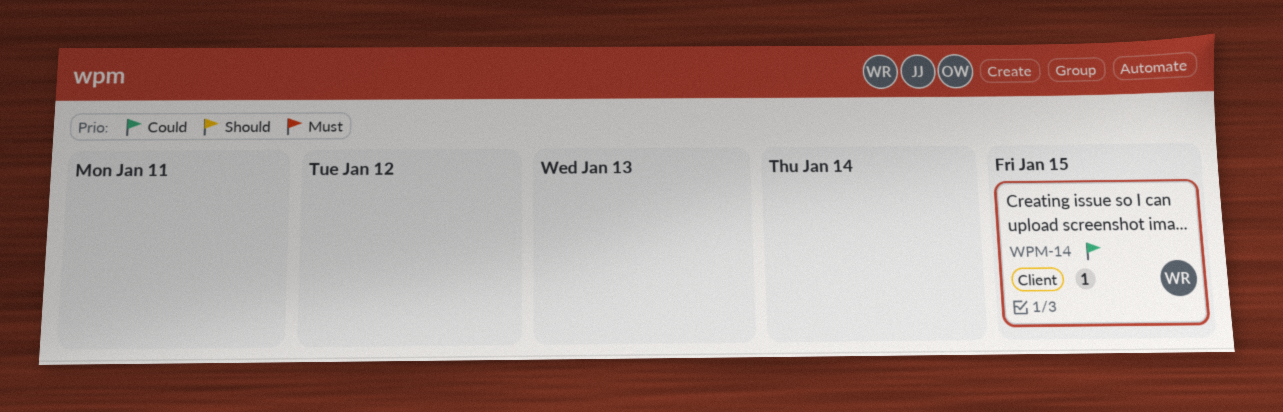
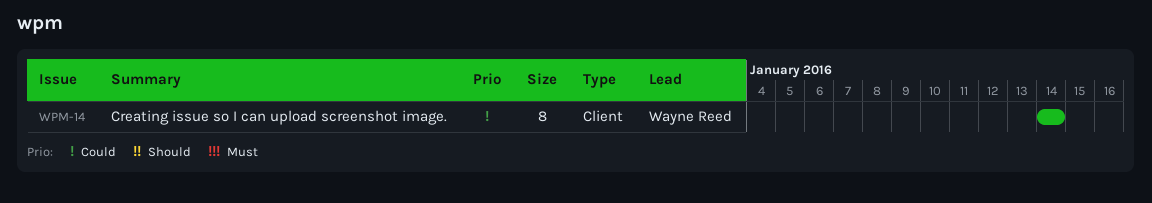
WPM-14, estimate: 1 -> 8
WPM-14, due: Jan 15 -> Jan 14

